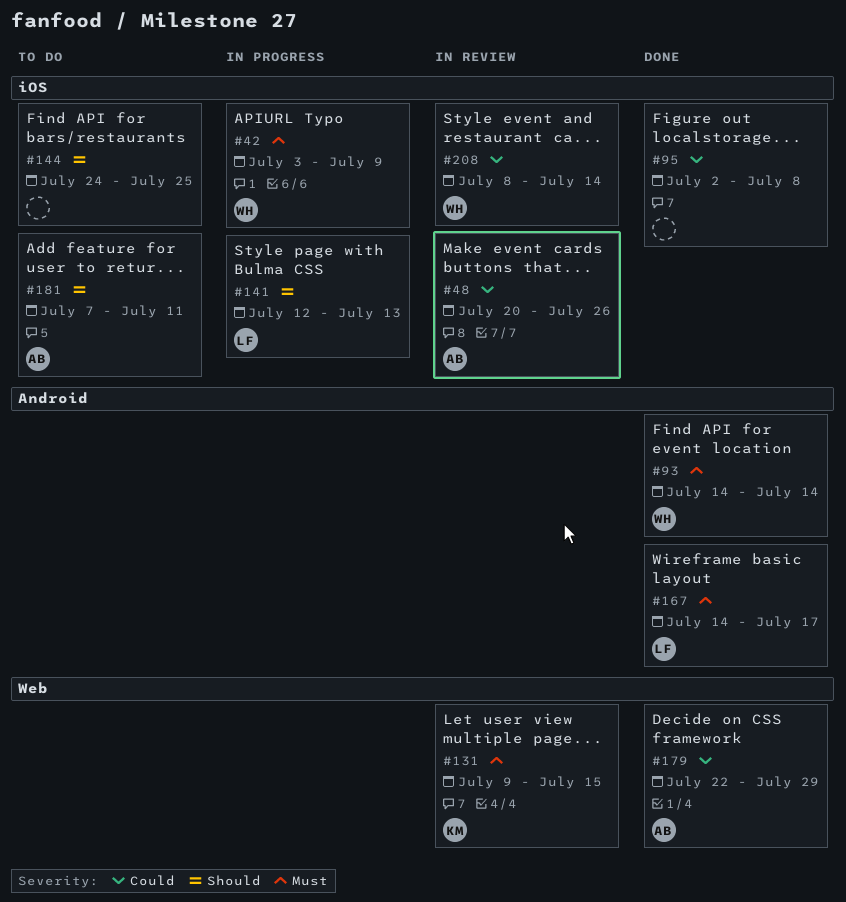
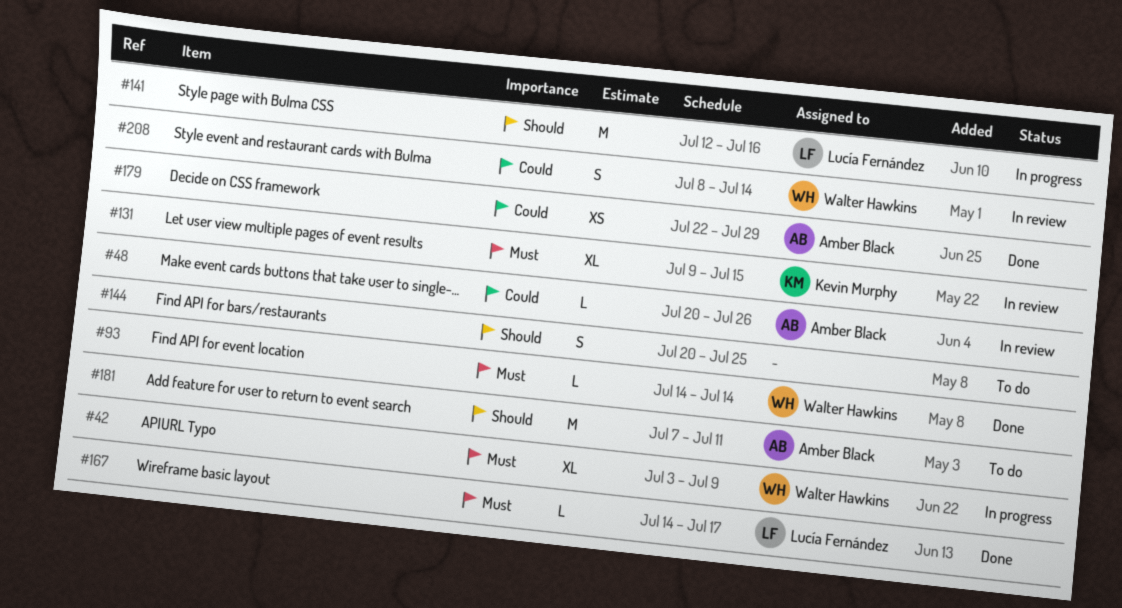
#95: present -> none
#141, due: Jul 13 -> Jul 16
#144, start: Jul 24 -> Jul 20

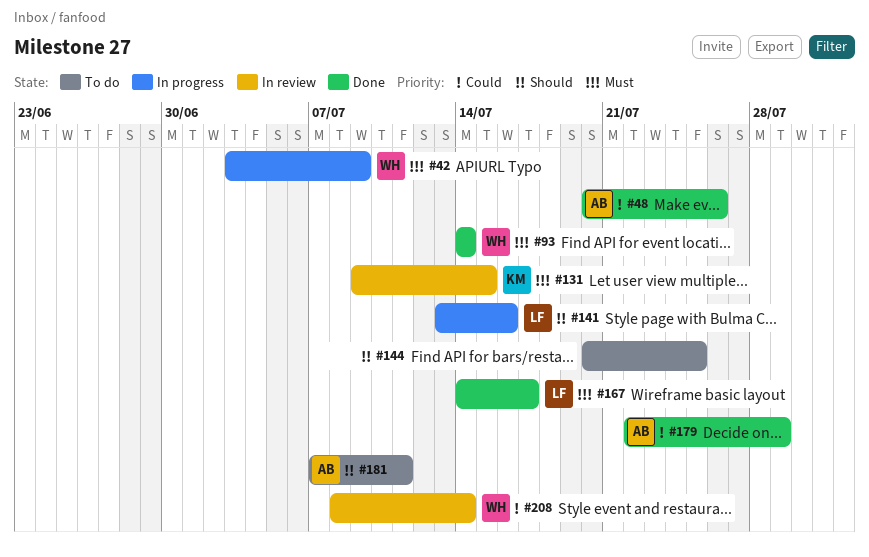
#48, status: In review -> Done
#141, start: Jul 12 -> Jul 13

